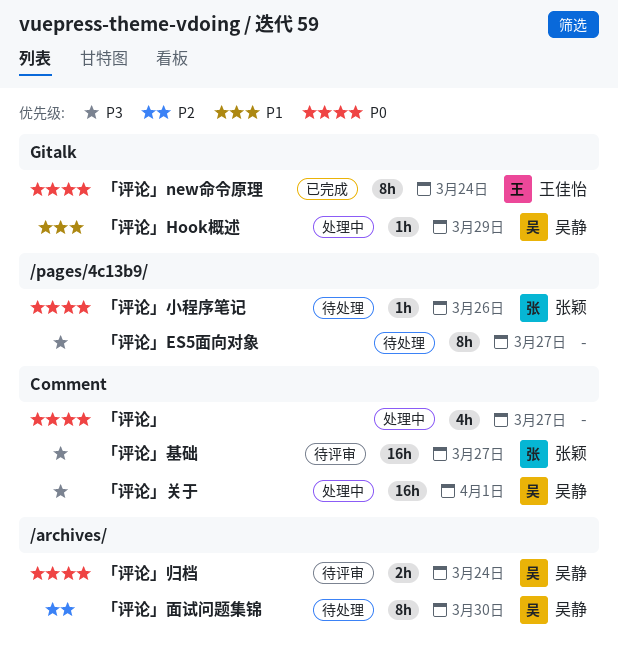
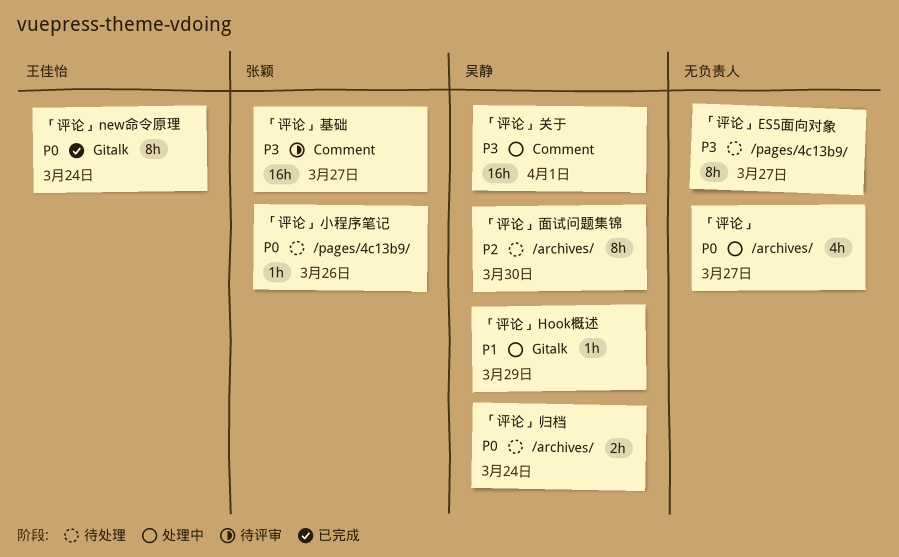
「评论」, label: Comment -> /archives/
「评论」归档, status: 待评审 -> 待处理

